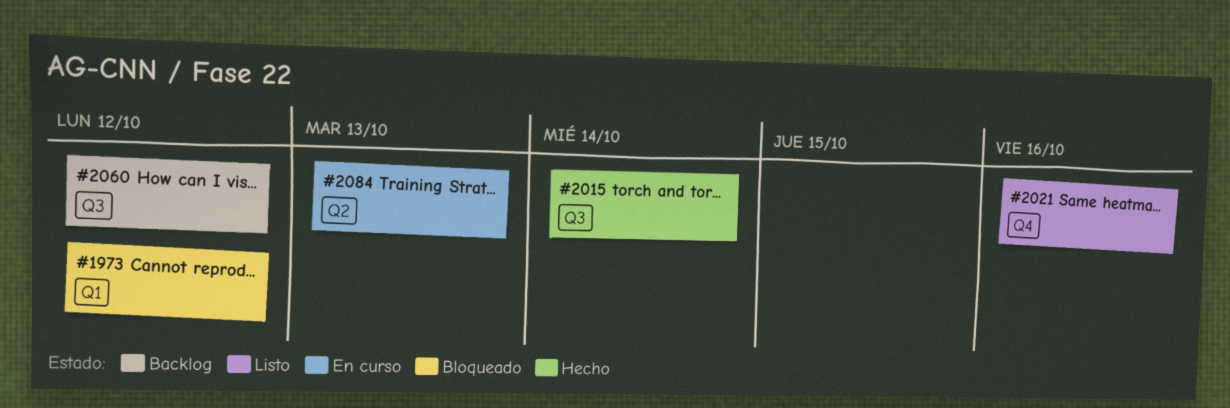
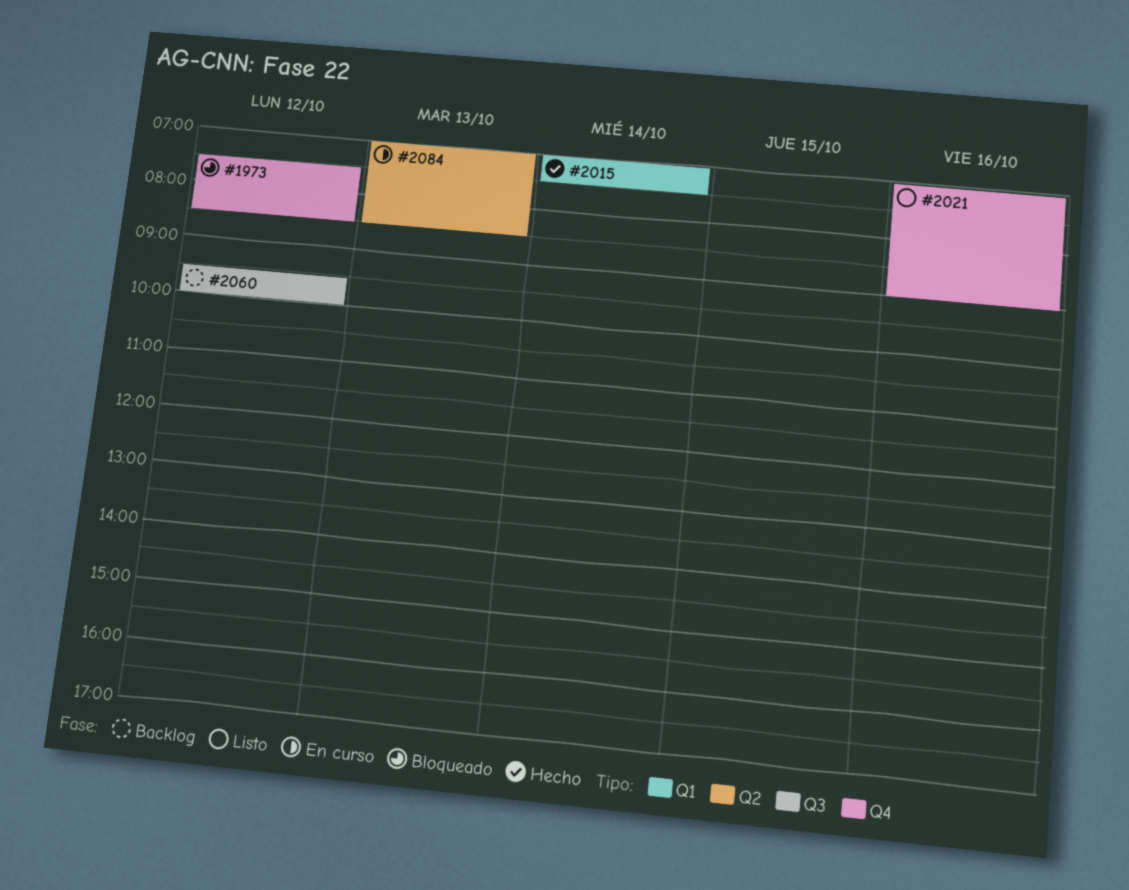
#1973, label: Q1 -> Q4
#2015, label: Q3 -> Q1

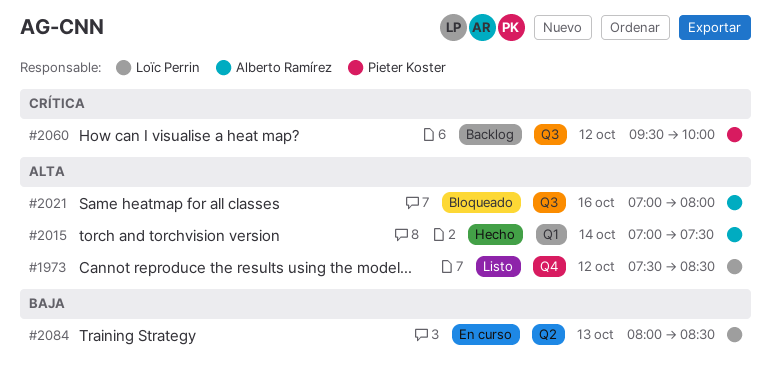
#1973, status: Bloqueado -> Listo
#2021, status: Listo -> Bloqueado
#2021, label: Q4 -> Q3
#2021, ends: 09:00 -> 08:00
#2084, begins: 07:00 -> 08:00

